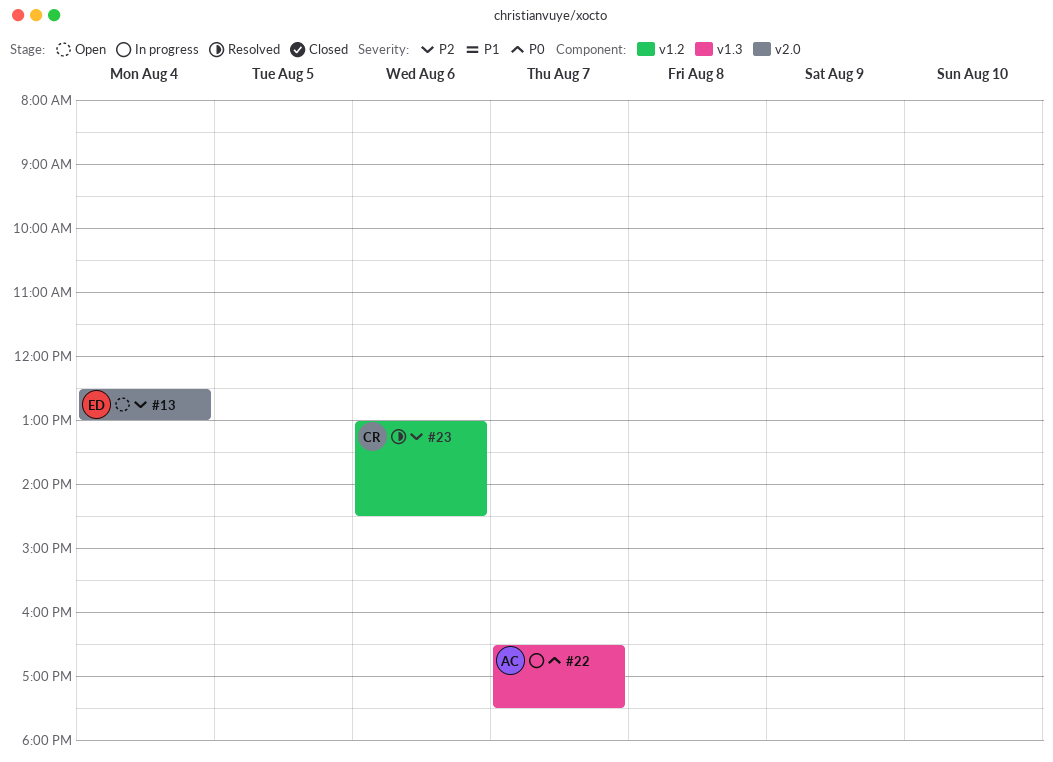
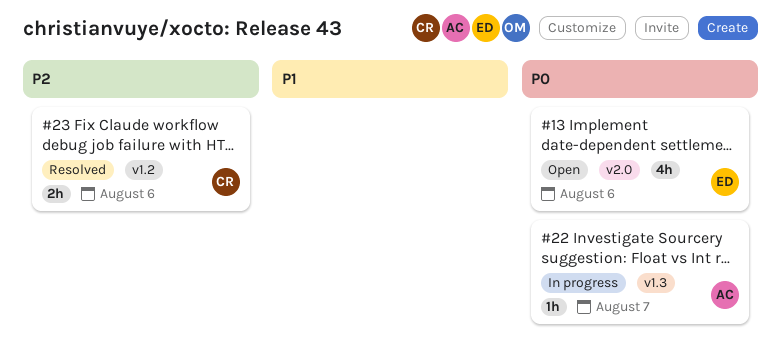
#13, priority: P2 -> P0
#13, day: Aug 4 -> Aug 6

